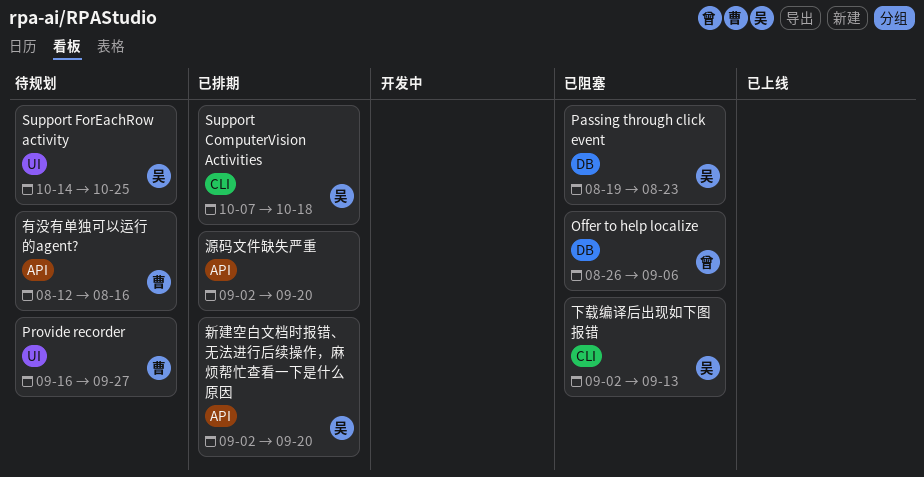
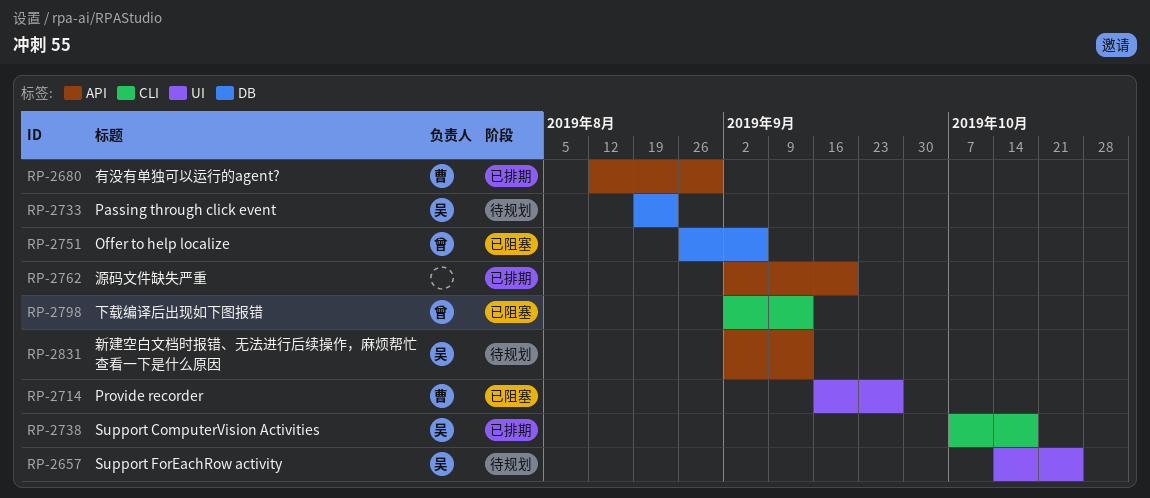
Passing through click event, status: 已阻塞 -> 待规划
Provide recorder, status: 待规划 -> 已阻塞
下载编译后出现如下图报错, owner: 吴 -> 曾
新建空白文档时报错、无法进行后续操作，麻烦帮忙查看一下是什么原因, status: 已排期 -> 待规划
新建空白文档时报错、无法进行后续操作，麻烦帮忙查看一下是什么原因, due: Sep 20 -> Sep 13
有没有单独可以运行的agent?, status: 待规划 -> 已排期
有没有单独可以运行的agent?, due: Aug 16 -> Aug 30

